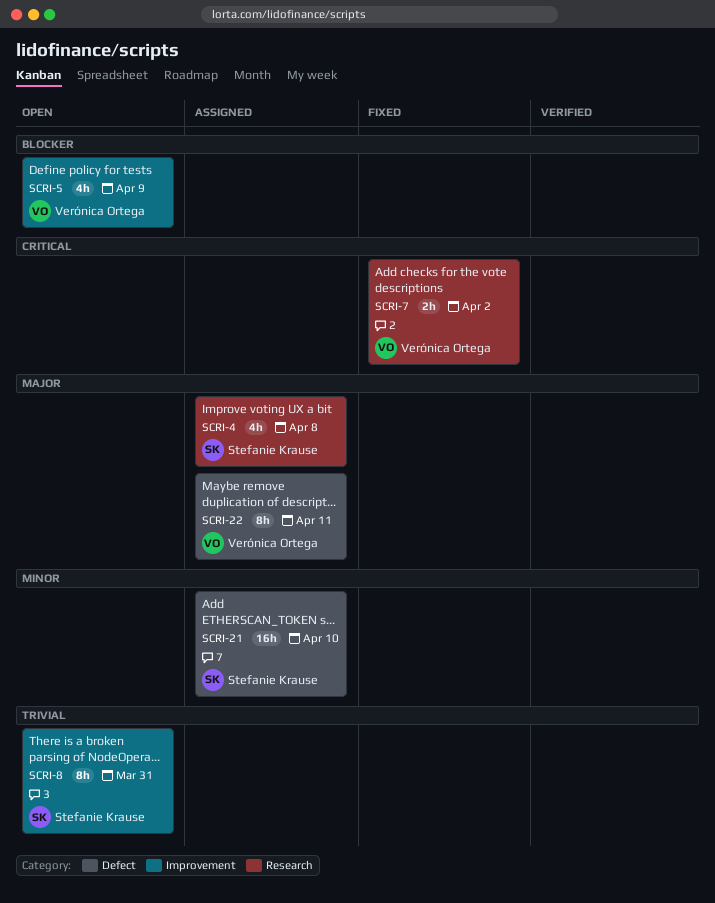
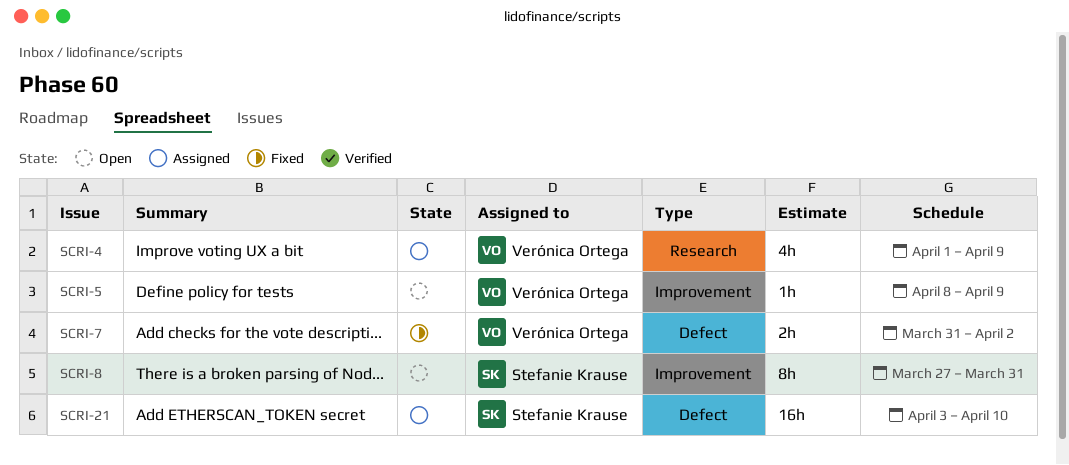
SCRI-4, owner: Stefanie Krause -> Verónica Ortega
SCRI-4, due: Apr 8 -> Apr 9
SCRI-5, estimate: 4h -> 1h
SCRI-7, label: Research -> Defect
SCRI-22: present -> none

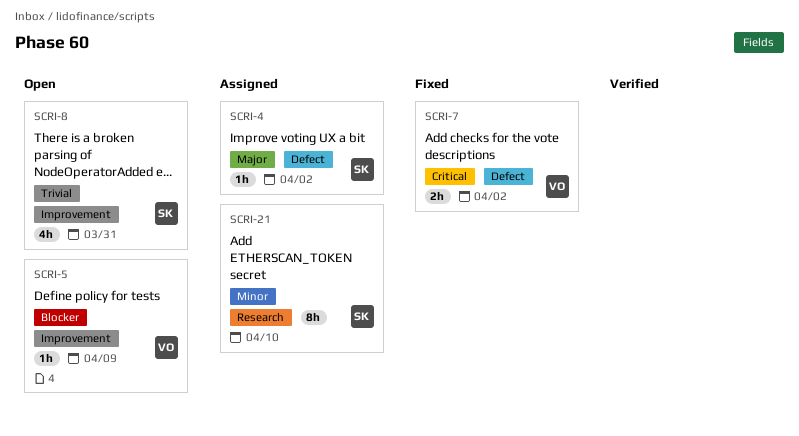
SCRI-4, owner: Verónica Ortega -> Stefanie Krause
SCRI-4, label: Research -> Defect
SCRI-4, estimate: 4h -> 1h
SCRI-4, due: Apr 9 -> Apr 2
SCRI-8, estimate: 8h -> 4h
SCRI-21, label: Defect -> Research
SCRI-21, estimate: 16h -> 8h

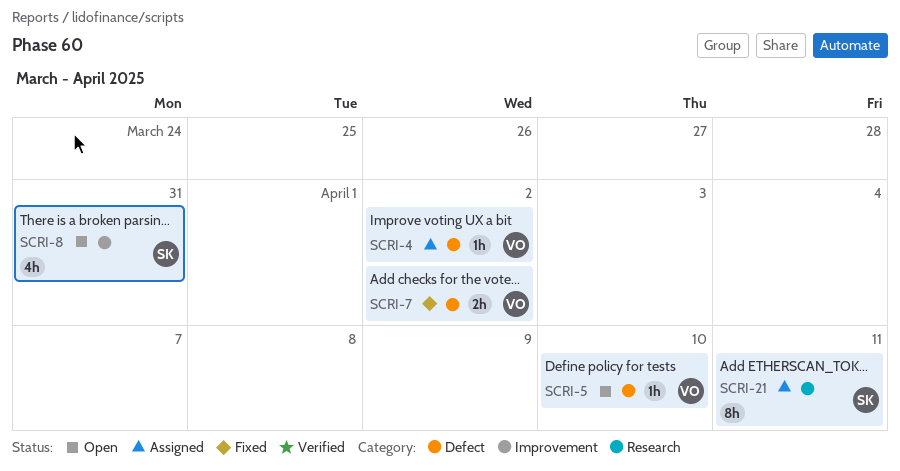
SCRI-4, owner: SK -> VO
SCRI-5, label: Improvement -> Defect
SCRI-5, due: Apr 9 -> Apr 10
SCRI-21, due: Apr 10 -> Apr 11

